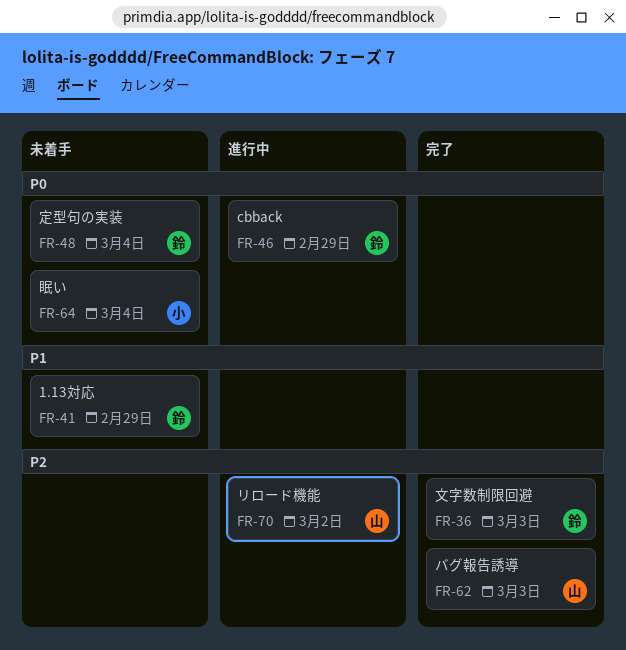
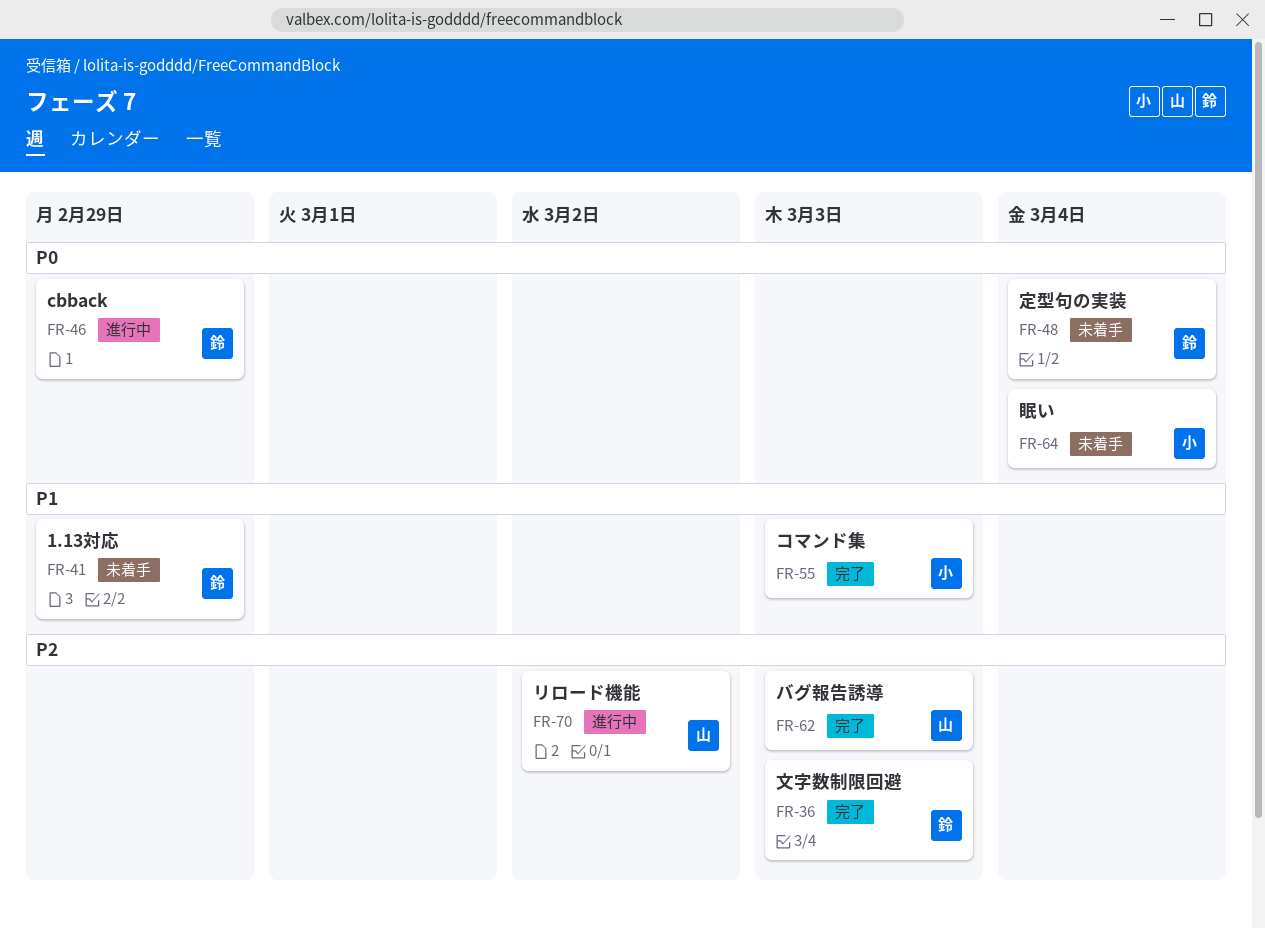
FR-55: none -> present

